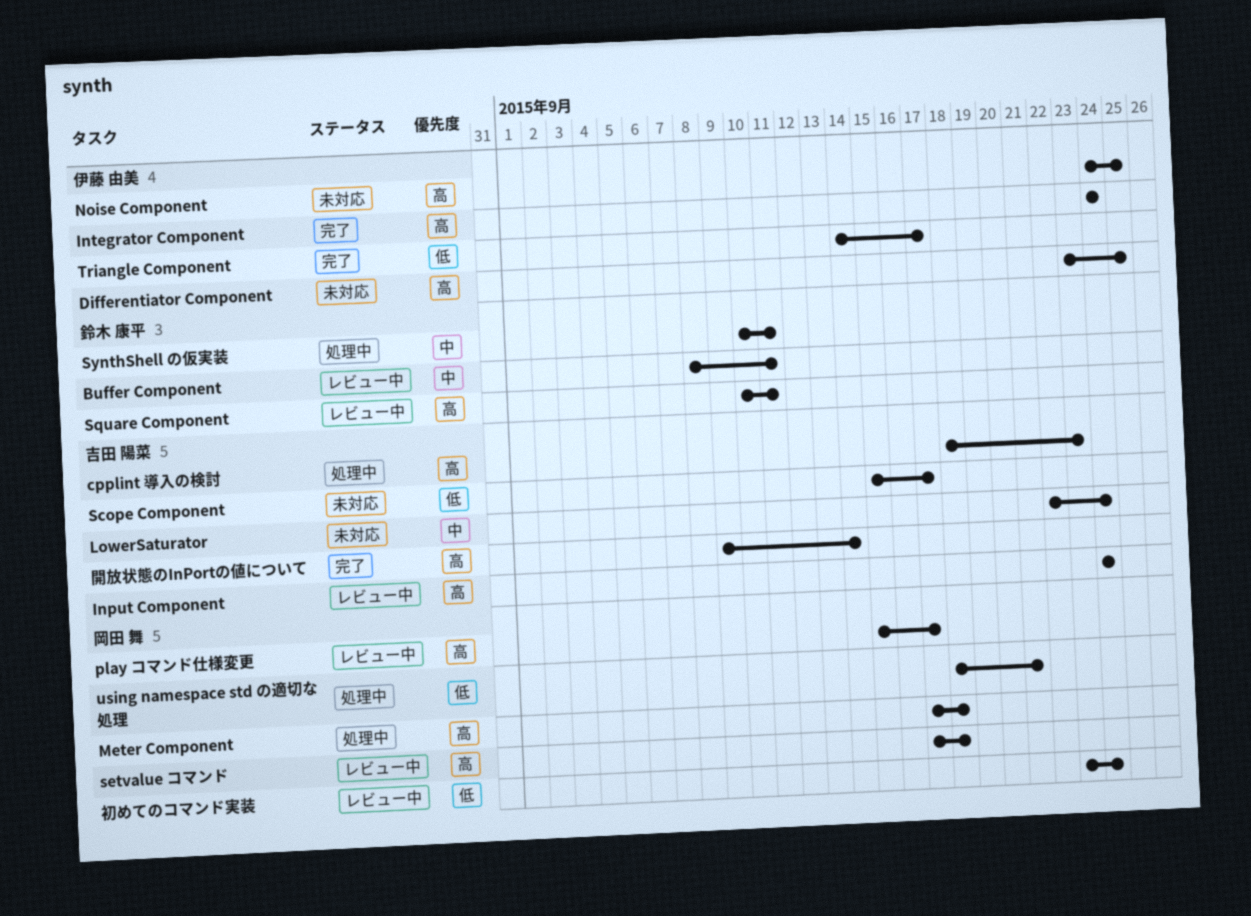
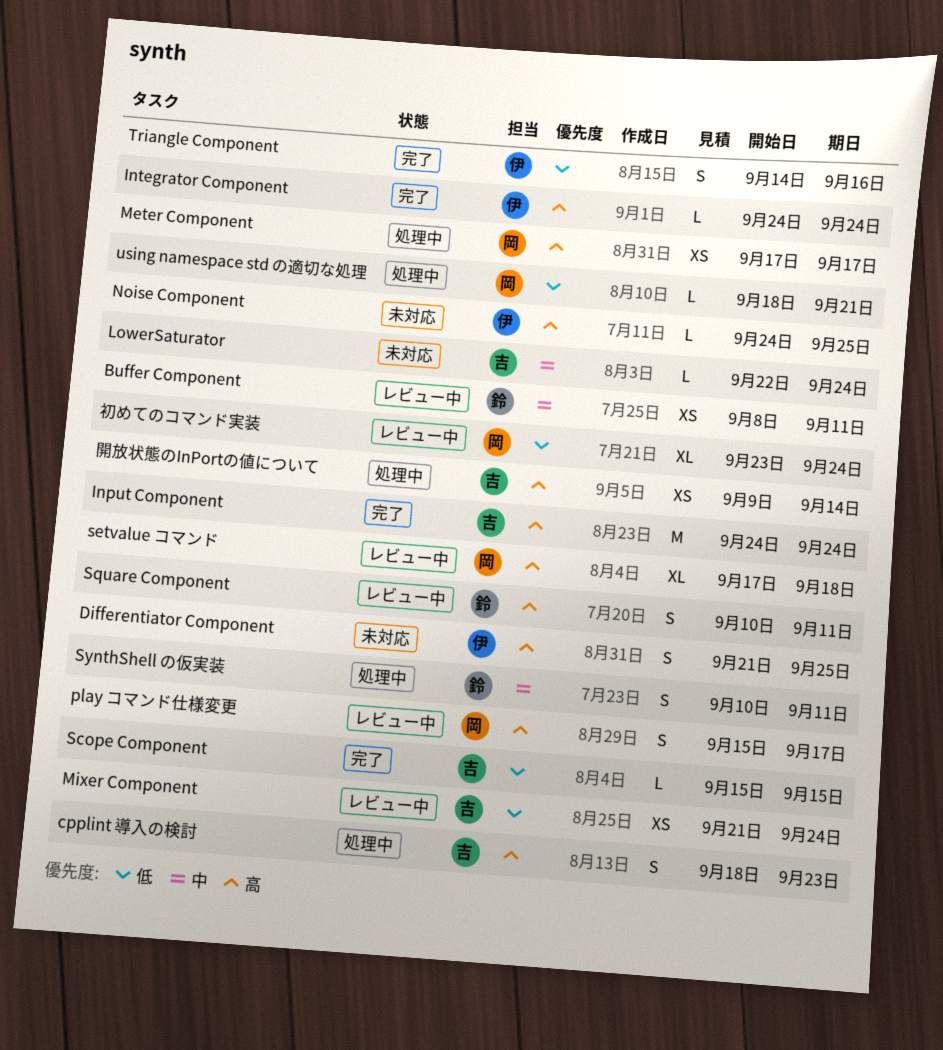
Differentiator Component, start: Sep 23 -> Sep 21
Input Component, status: レビュー中 -> 完了
Meter Component, due: Sep 18 -> Sep 17
Mixer Component: none -> present
Scope Component, status: 未対応 -> 完了
Scope Component, due: Sep 17 -> Sep 15
Triangle Component, due: Sep 17 -> Sep 16
開放状態のInPortの値について, status: 完了 -> 処理中

